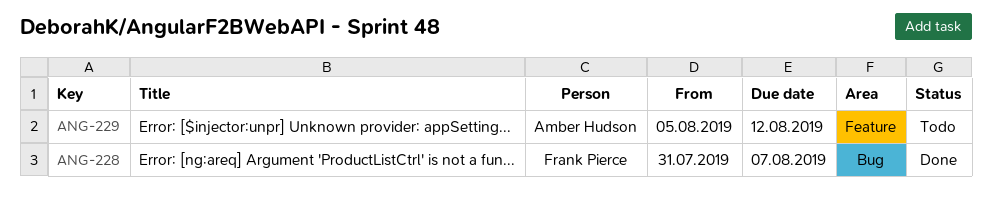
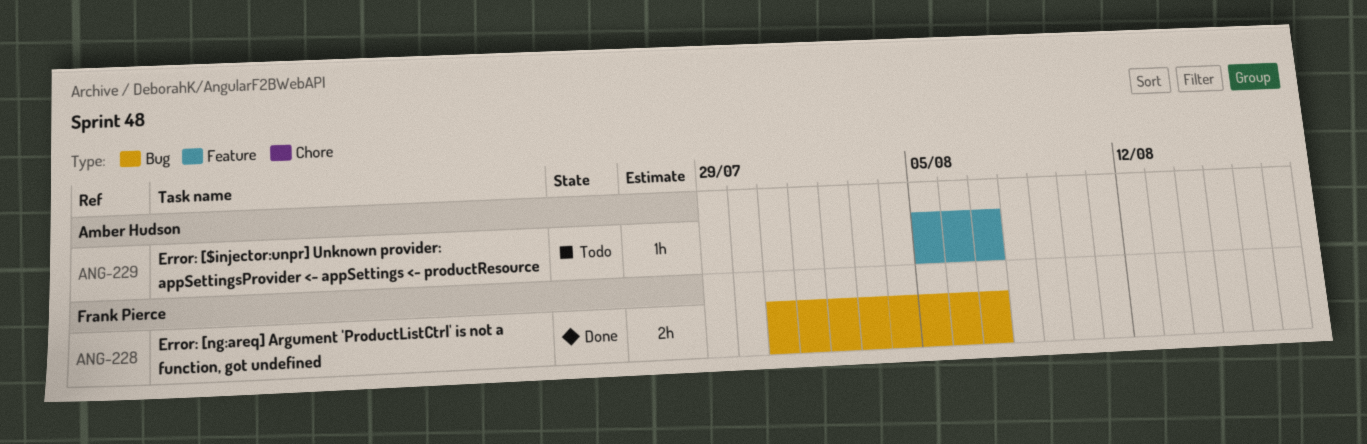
ANG-229, due: Aug 12 -> Aug 7

